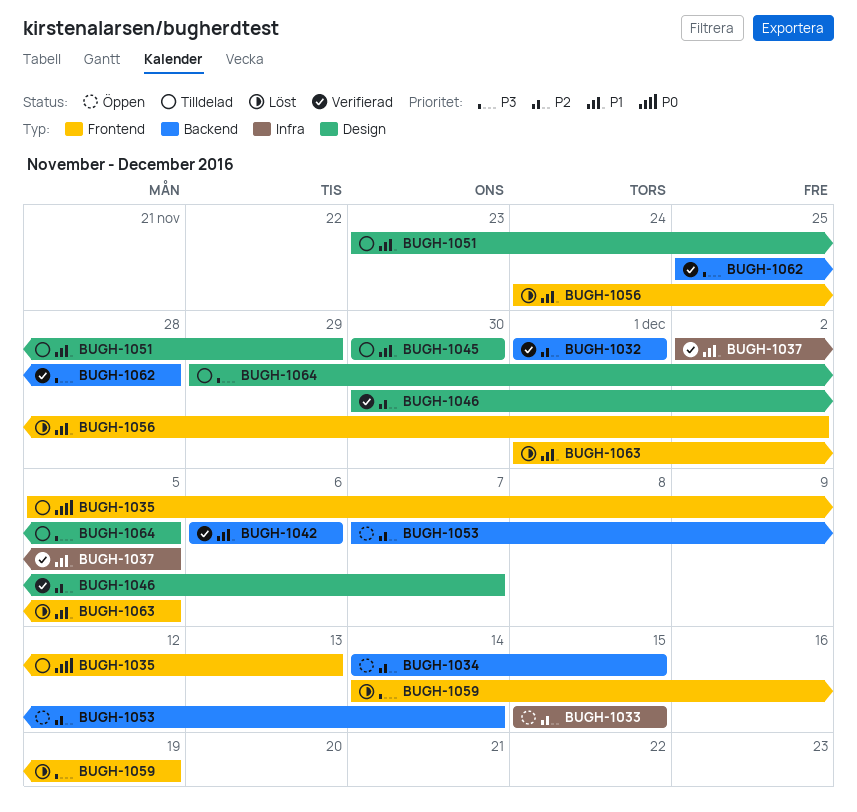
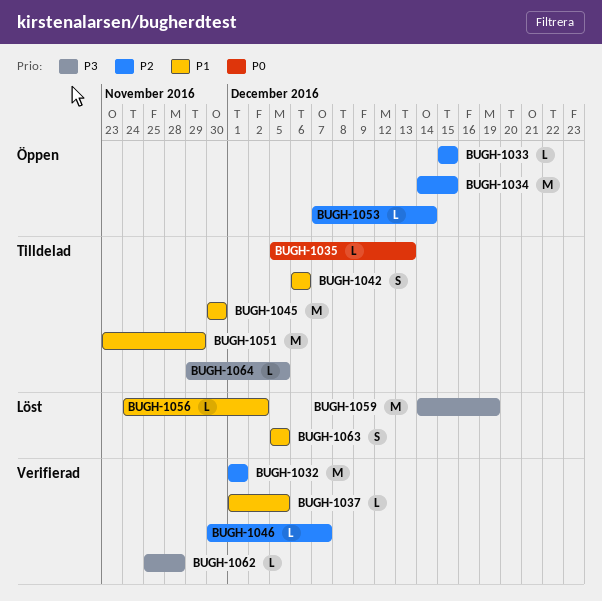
BUGH-1037, start: Dec 2 -> Dec 1
BUGH-1042, status: Verifierad -> Tilldelad
BUGH-1063, start: Dec 1 -> Dec 5

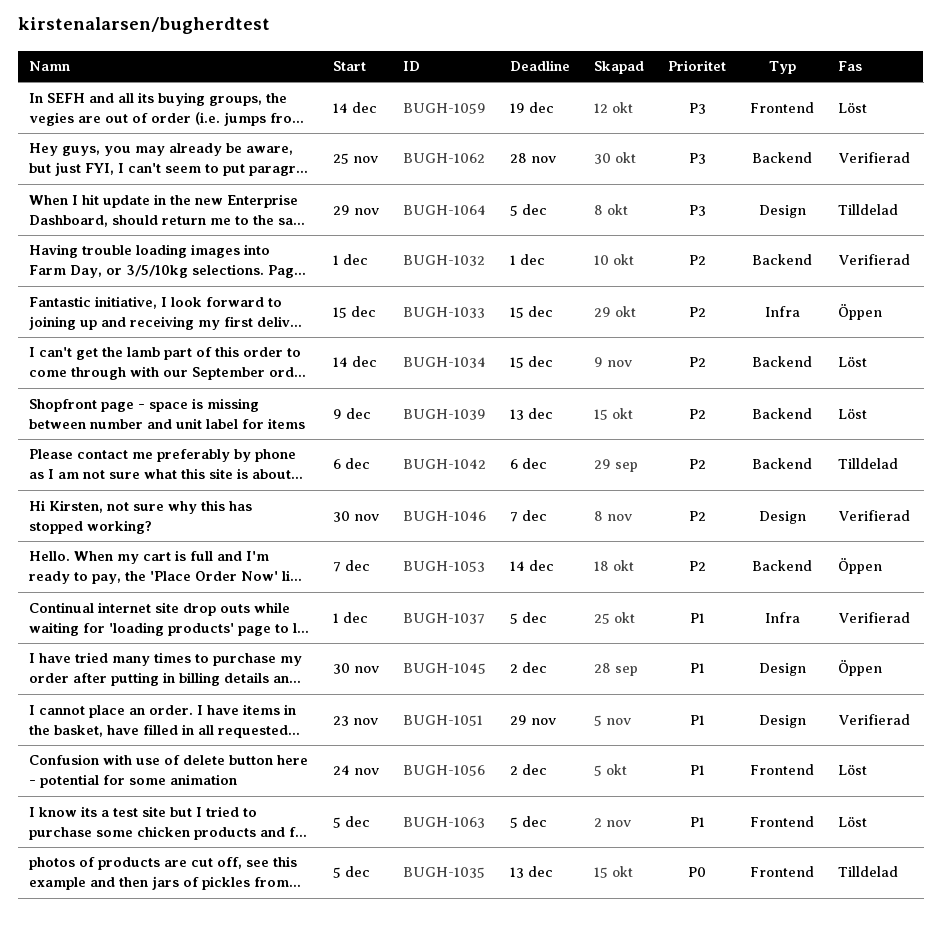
BUGH-1034, status: Öppen -> Löst
BUGH-1039: none -> present
BUGH-1042, priority: P1 -> P2
BUGH-1045, status: Tilldelad -> Öppen
BUGH-1045, due: Nov 30 -> Dec 2
BUGH-1051, status: Tilldelad -> Verifierad

